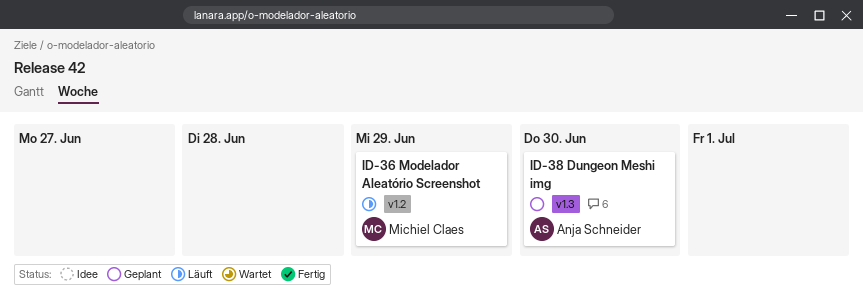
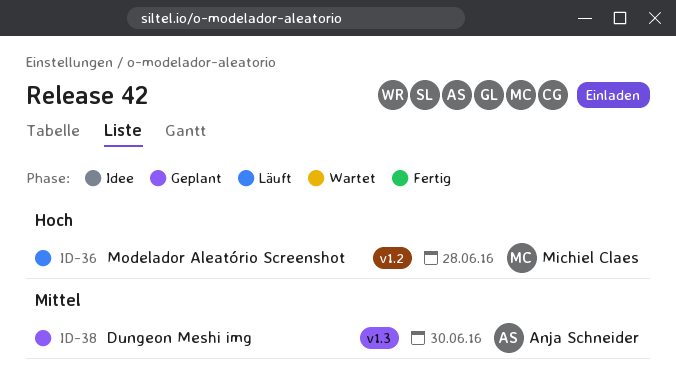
ID-36, due: Jun 29 -> Jun 28

